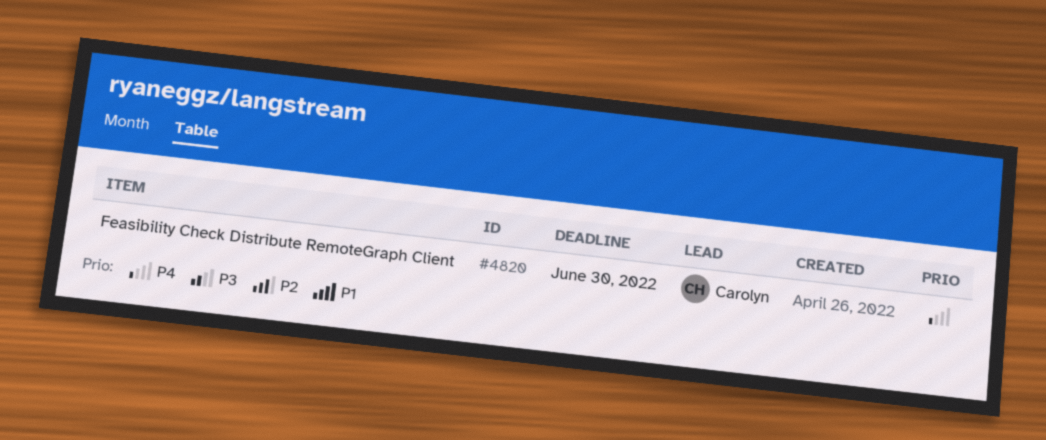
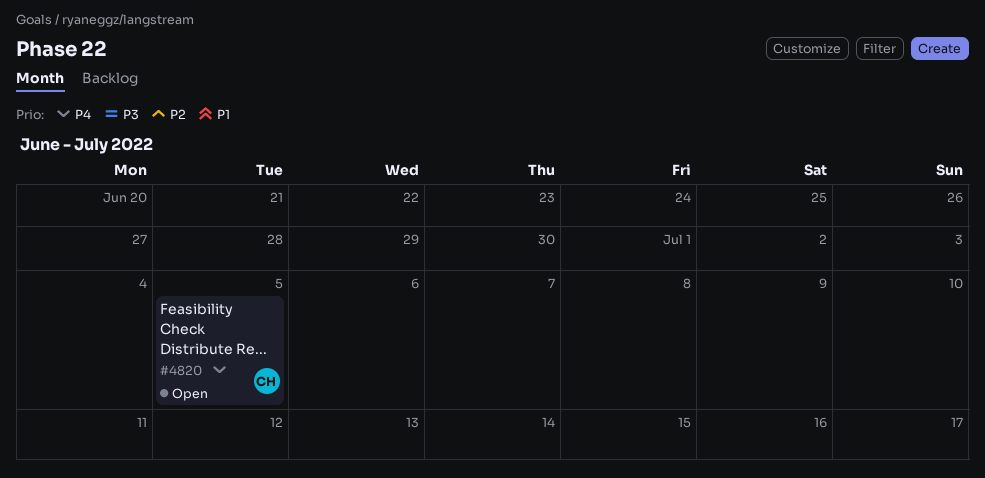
#4820, due: Jun 30 -> Jul 5

